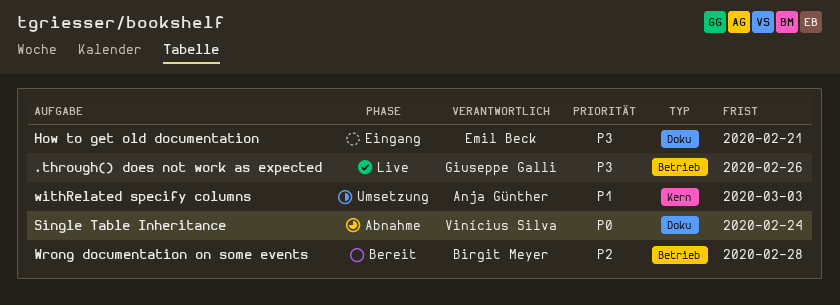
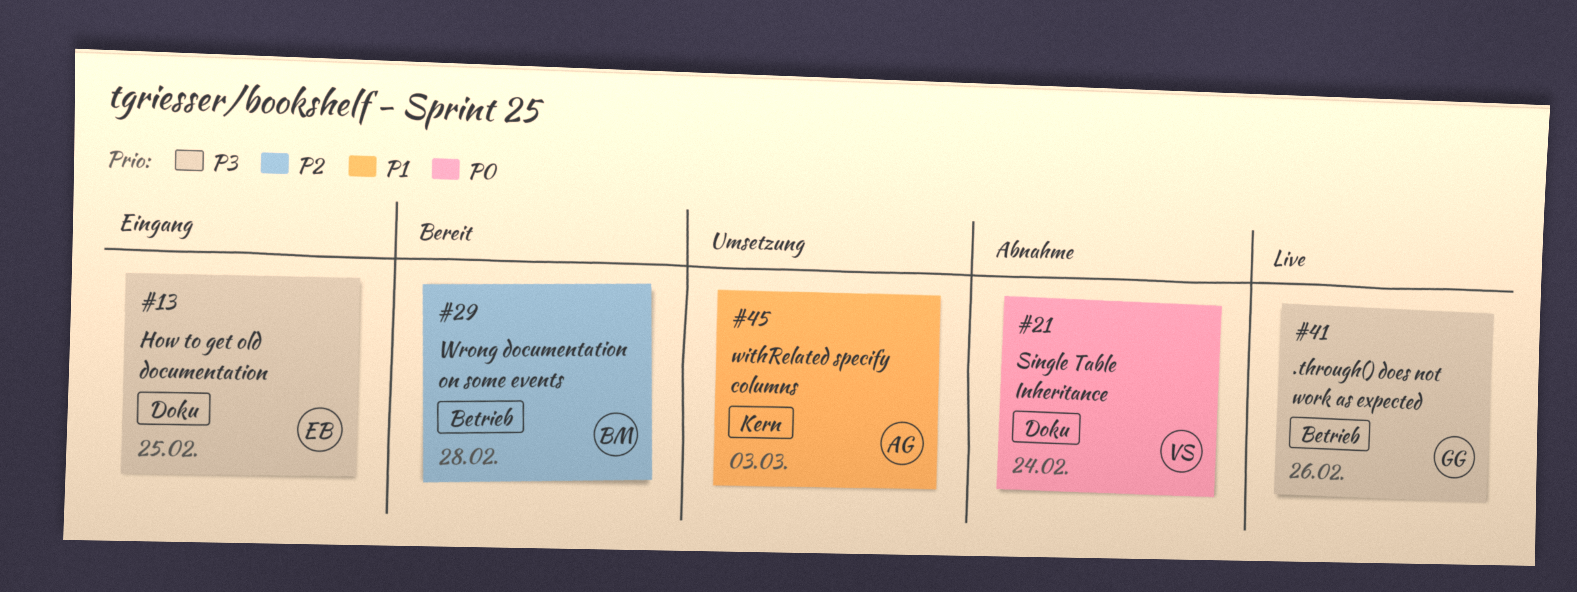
How to get old documentation, due: Feb 21 -> Feb 25

